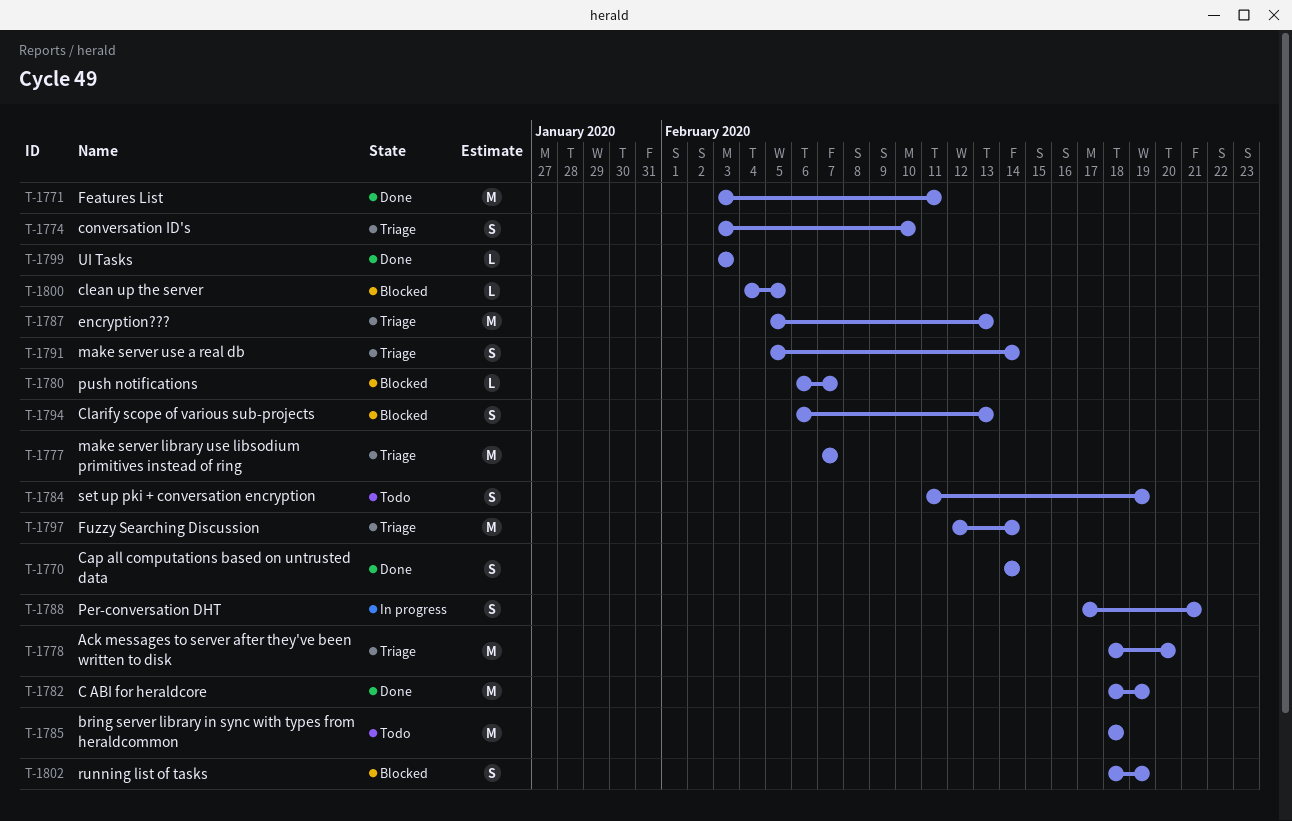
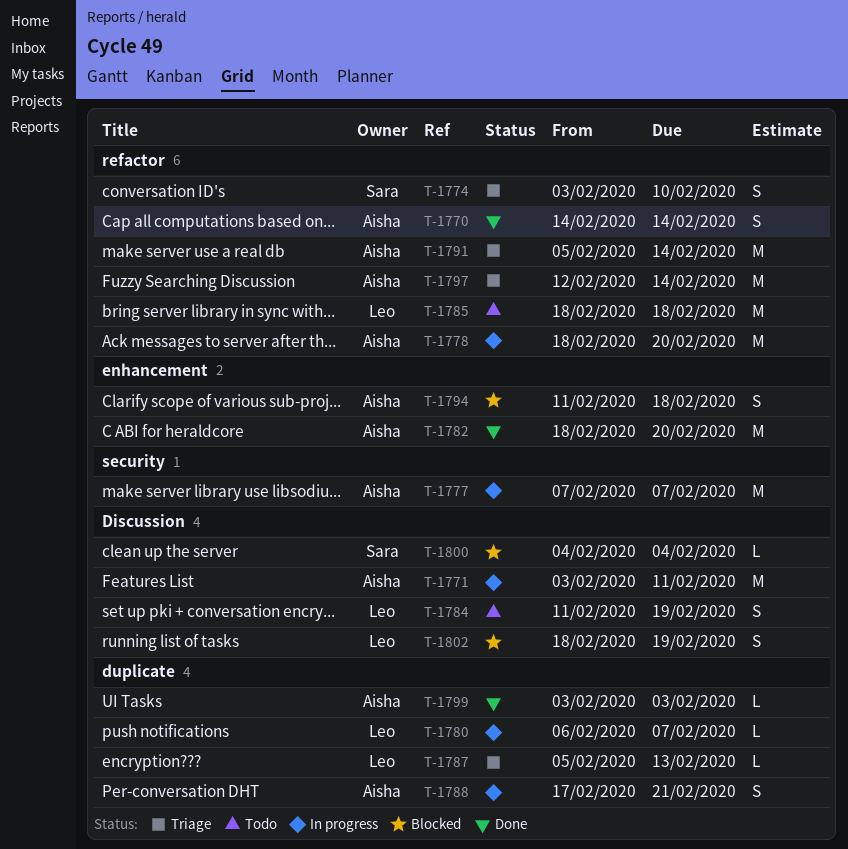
T-1771, status: Done -> In progress
T-1777, status: Triage -> In progress
T-1778, status: Triage -> In progress
T-1780, status: Blocked -> In progress
T-1782, due: Feb 19 -> Feb 20
T-1787, estimate: M -> L
T-1791, estimate: S -> M
T-1794, start: Feb 6 -> Feb 11
T-1794, due: Feb 13 -> Feb 18
T-1800, due: Feb 5 -> Feb 4

